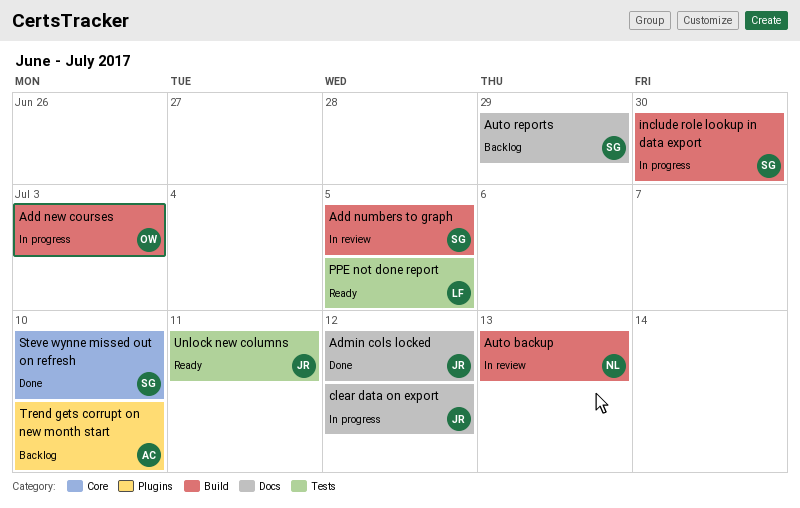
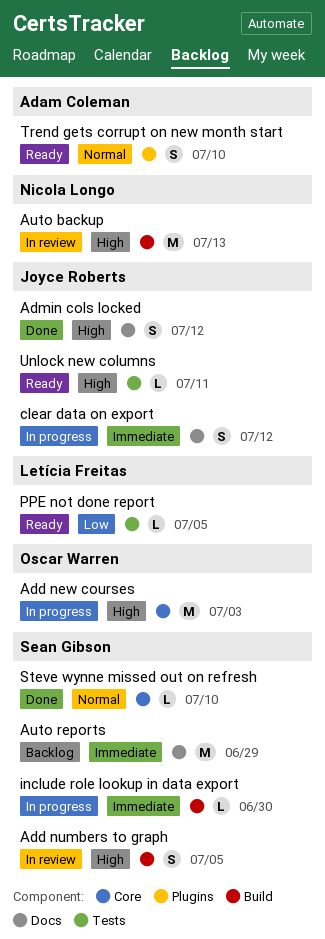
Add new courses, label: Build -> Core
Trend gets corrupt on new month start, status: Backlog -> Ready

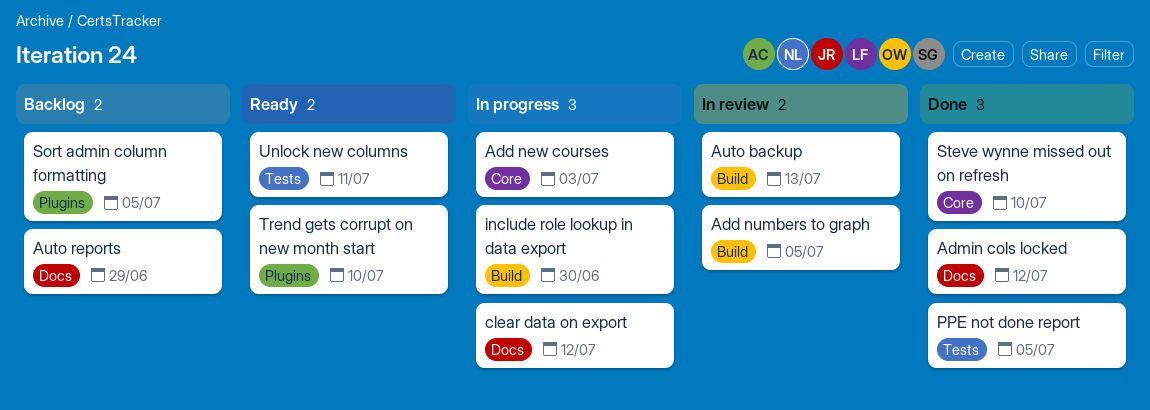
PPE not done report, status: Ready -> Done
Sort admin column formatting: none -> present

